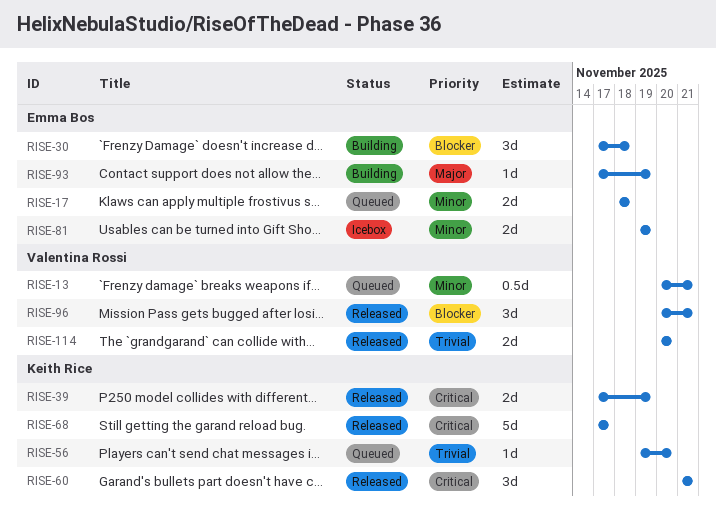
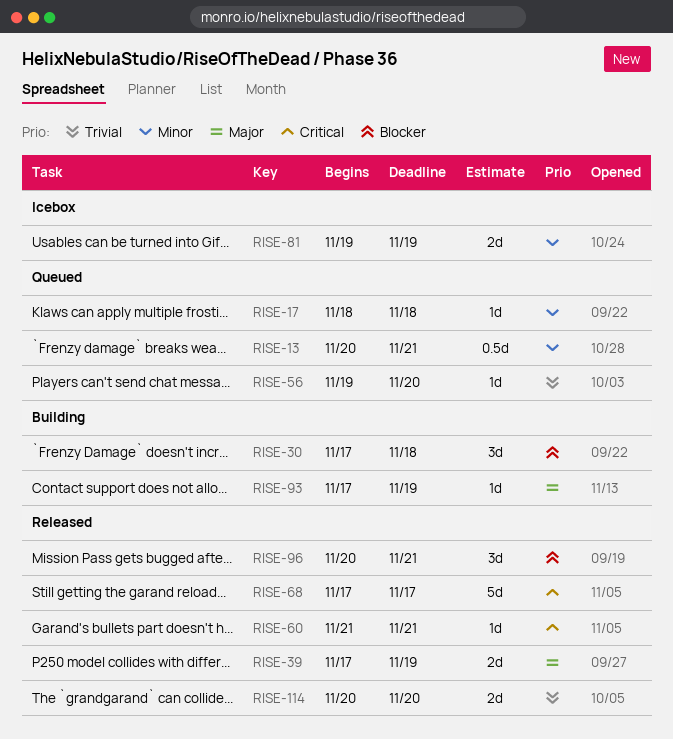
RISE-17, estimate: 2d -> 1d
RISE-39, priority: Critical -> Major
RISE-60, estimate: 3d -> 1d

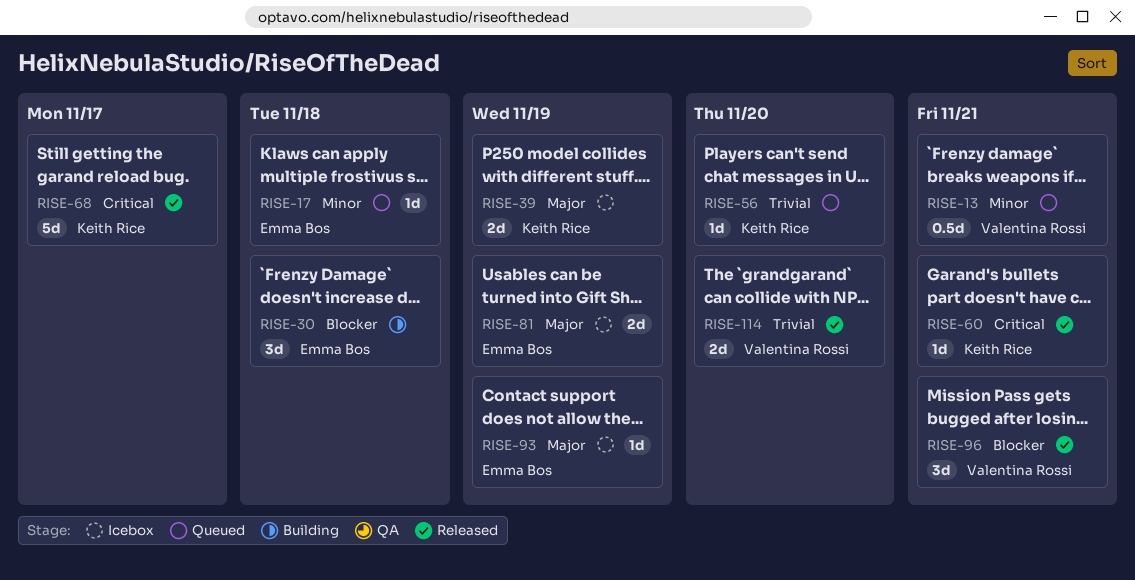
RISE-39, status: Released -> Icebox
RISE-81, priority: Minor -> Major
RISE-93, status: Building -> Icebox

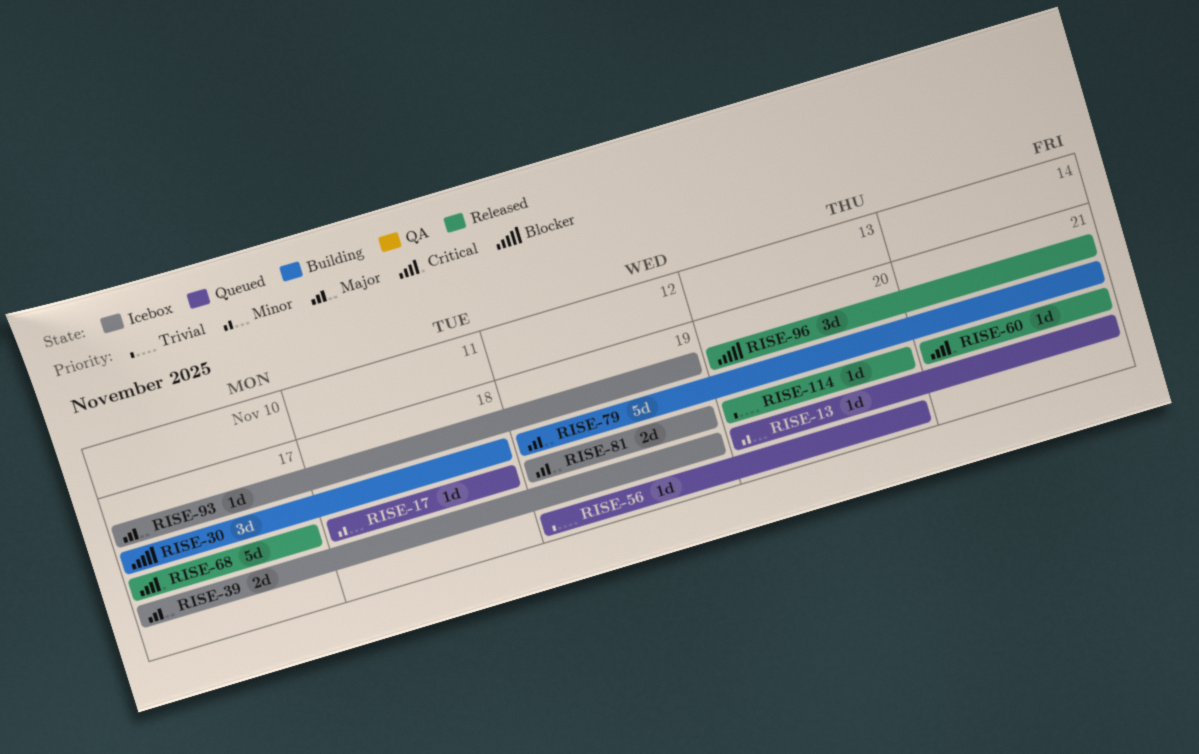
RISE-13, estimate: 0.5d -> 1d
RISE-79: none -> present
RISE-114, estimate: 2d -> 1d

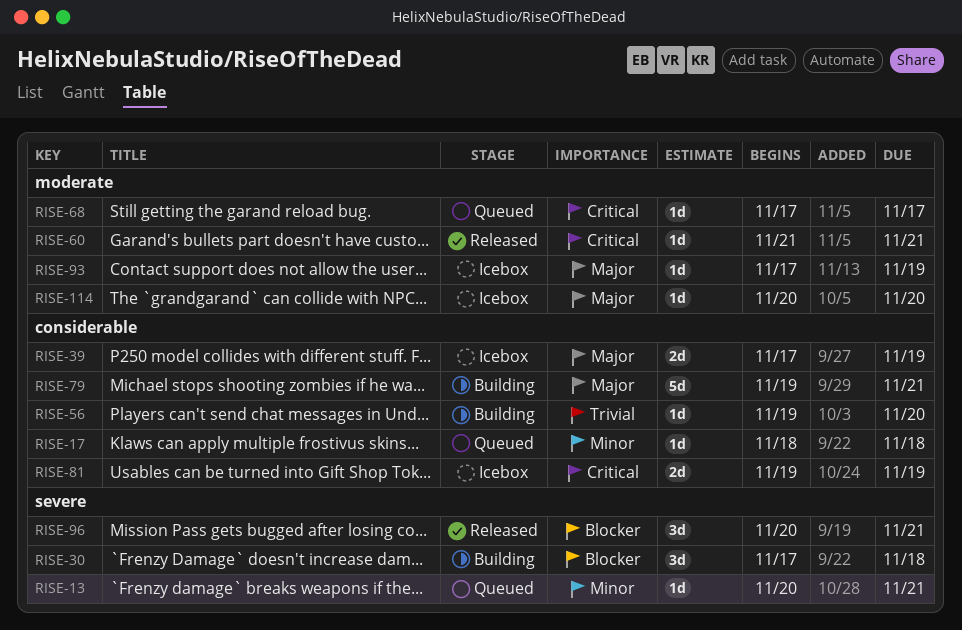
RISE-56, status: Queued -> Building
RISE-68, status: Released -> Queued
RISE-68, estimate: 5d -> 1d
RISE-81, priority: Major -> Critical
RISE-114, status: Released -> Icebox
RISE-114, priority: Trivial -> Major

